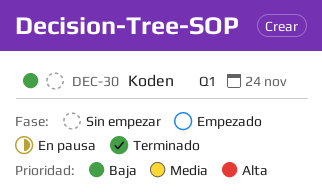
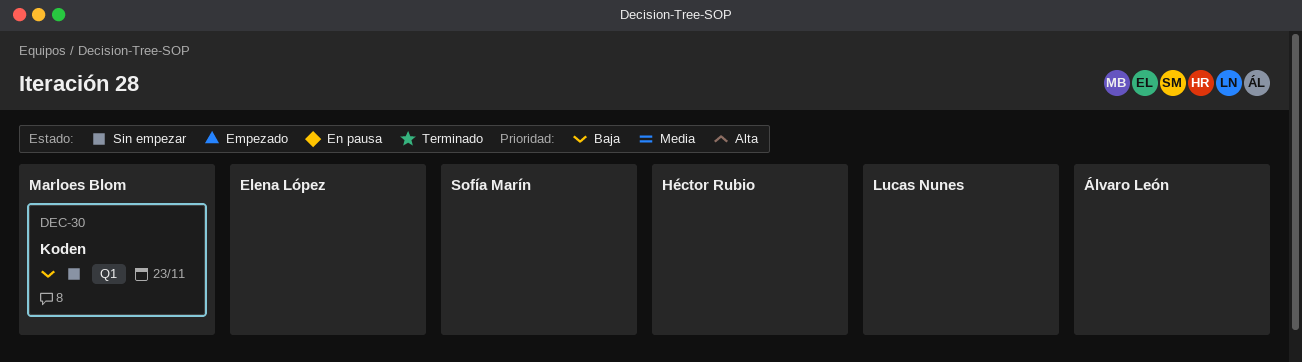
DEC-30, due: Nov 24 -> Nov 23

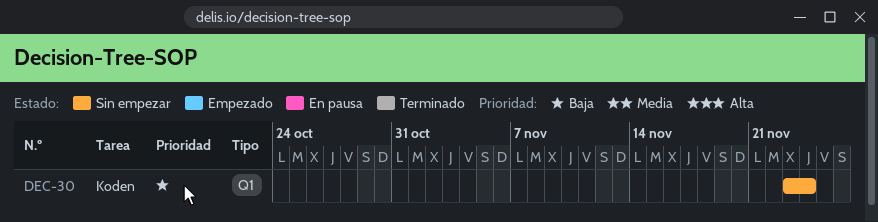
DEC-30, due: Nov 23 -> Nov 24

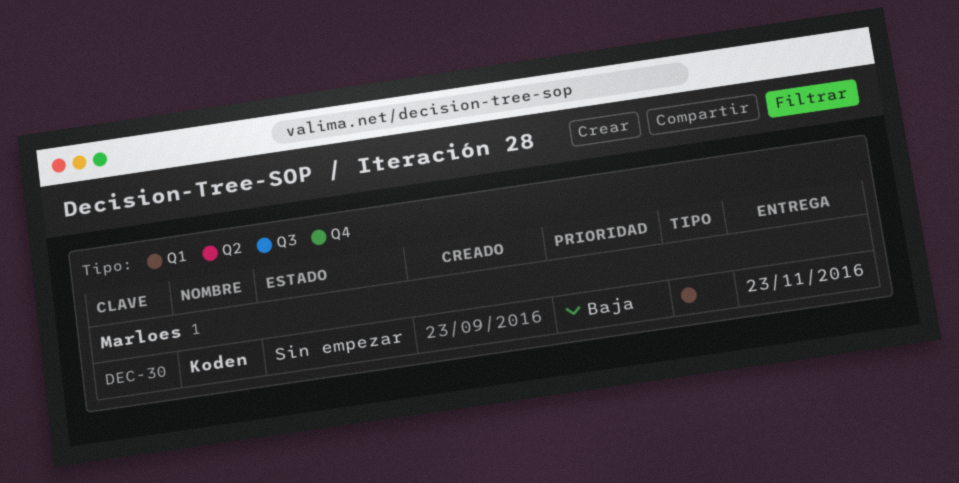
DEC-30, due: Nov 24 -> Nov 23

